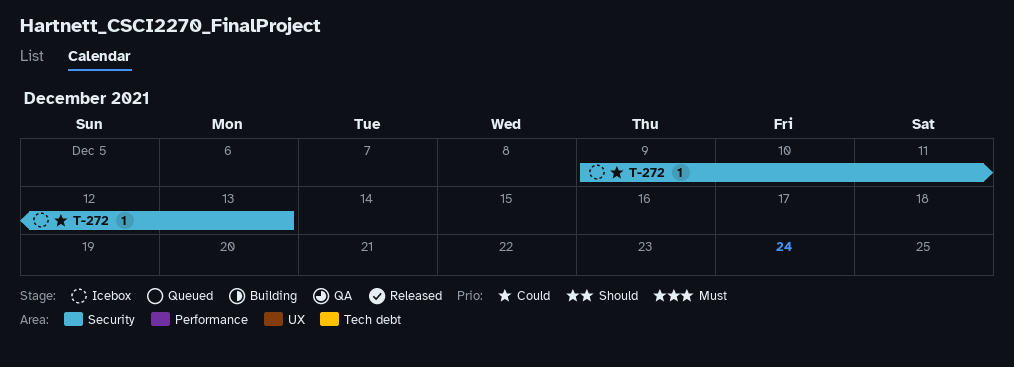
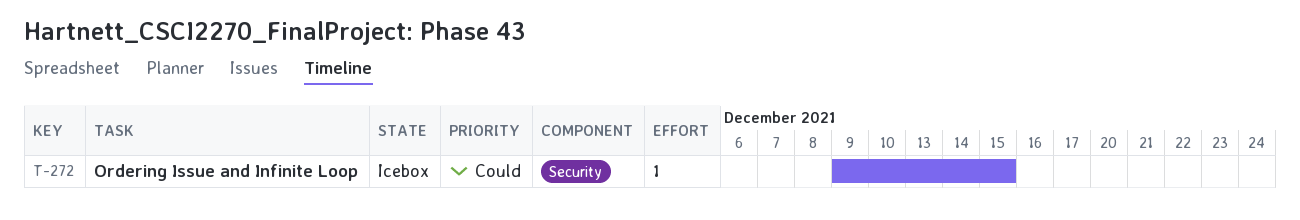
T-272, due: Dec 13 -> Dec 15

